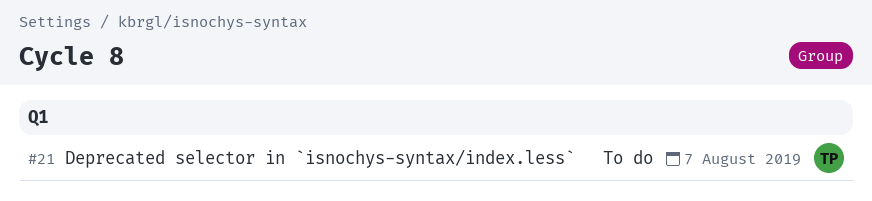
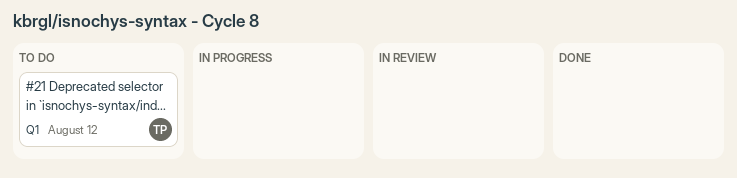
#21, due: Aug 7 -> Aug 12

